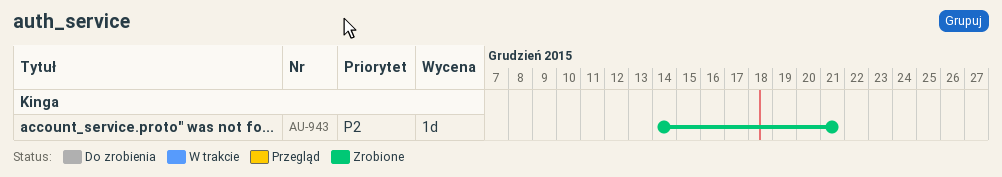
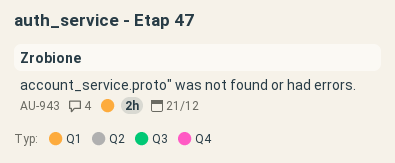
AU-943, estimate: 1d -> 2h

